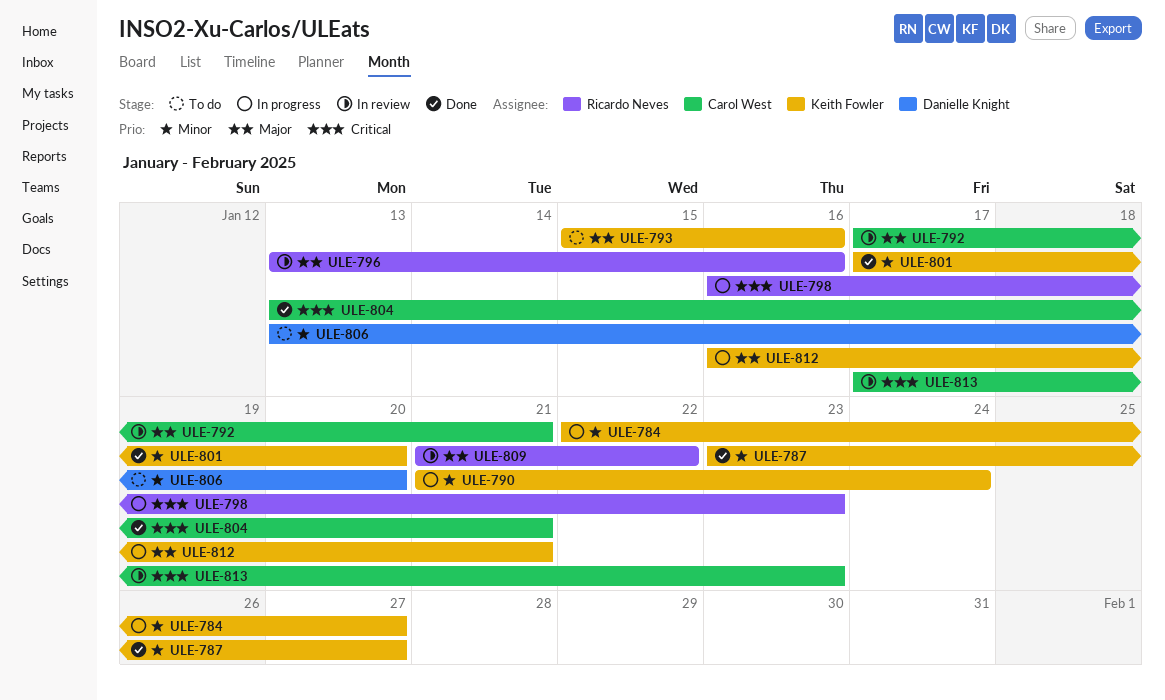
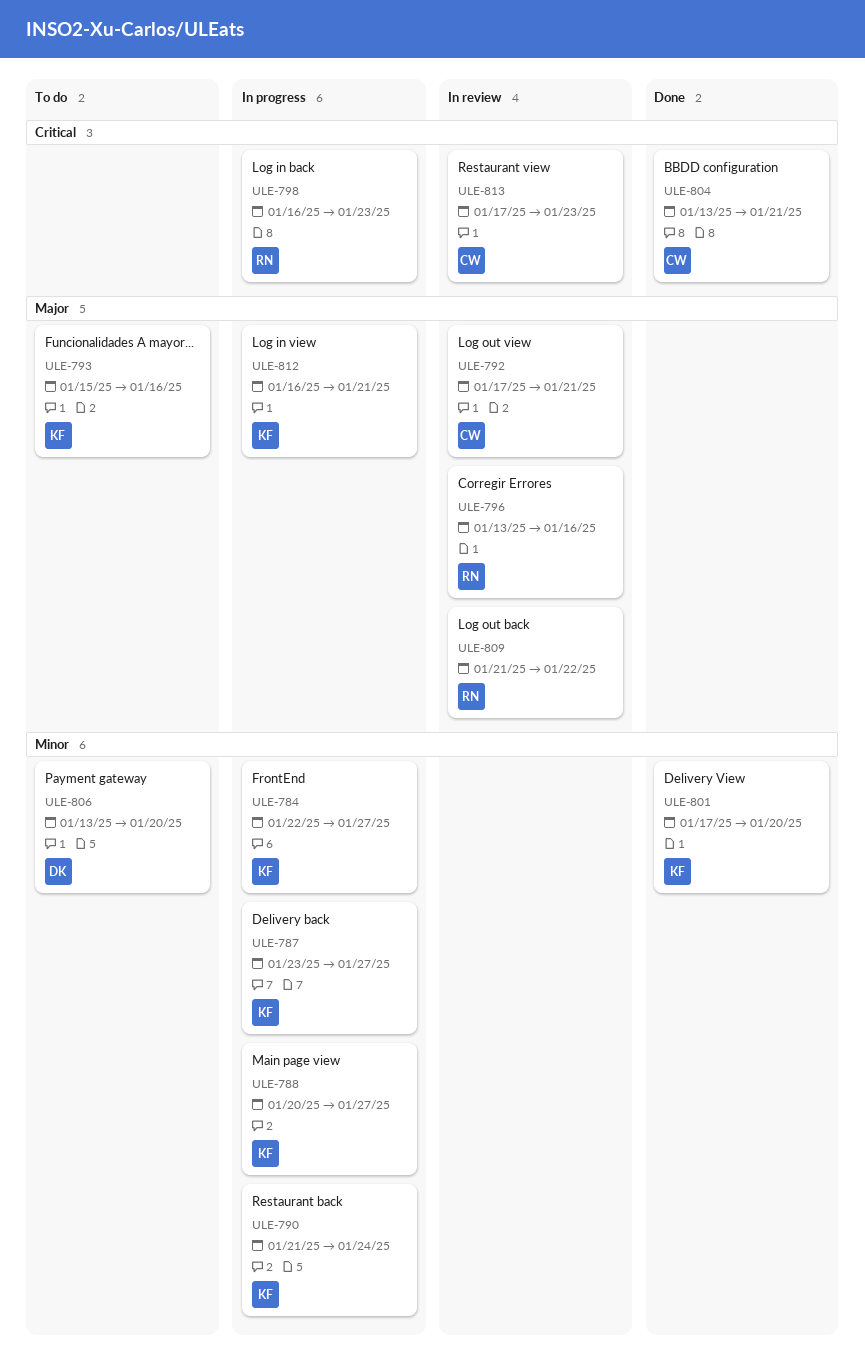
ULE-787, status: Done -> In progress
ULE-788: none -> present

